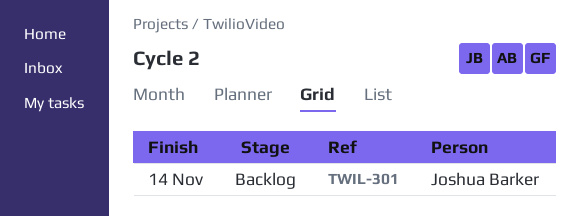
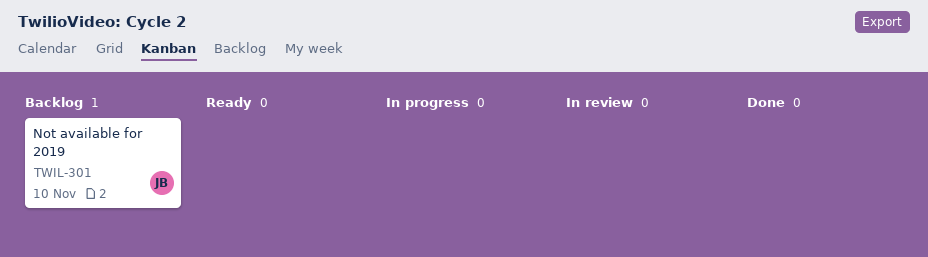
TWIL-301, due: Nov 14 -> Nov 10

